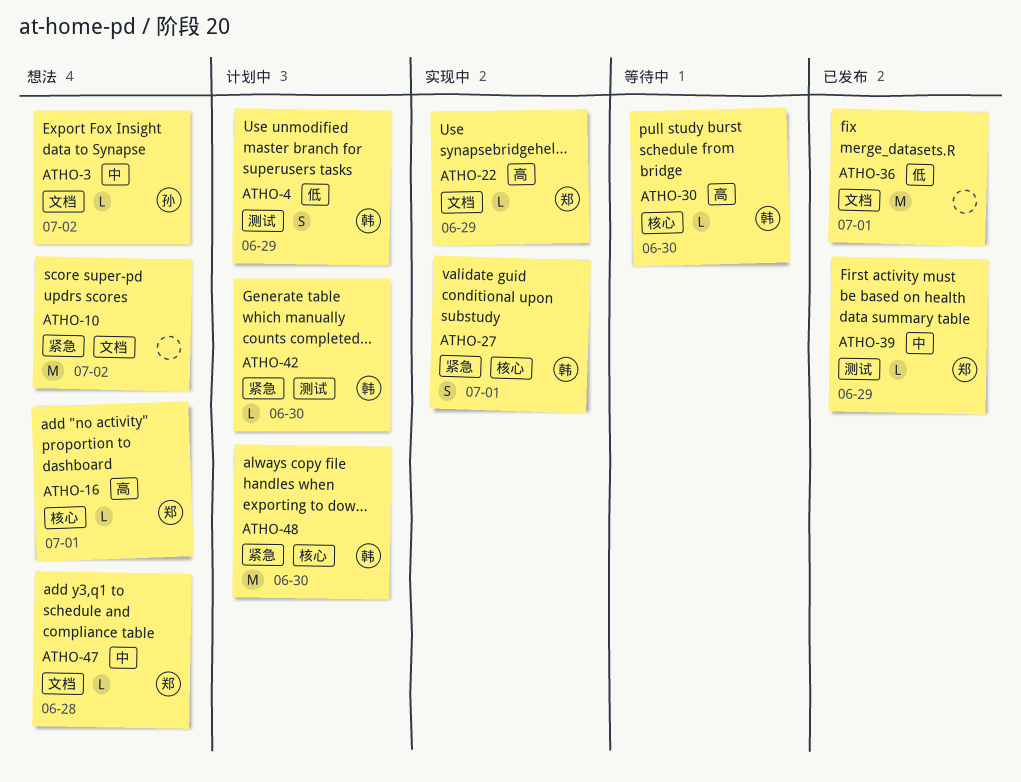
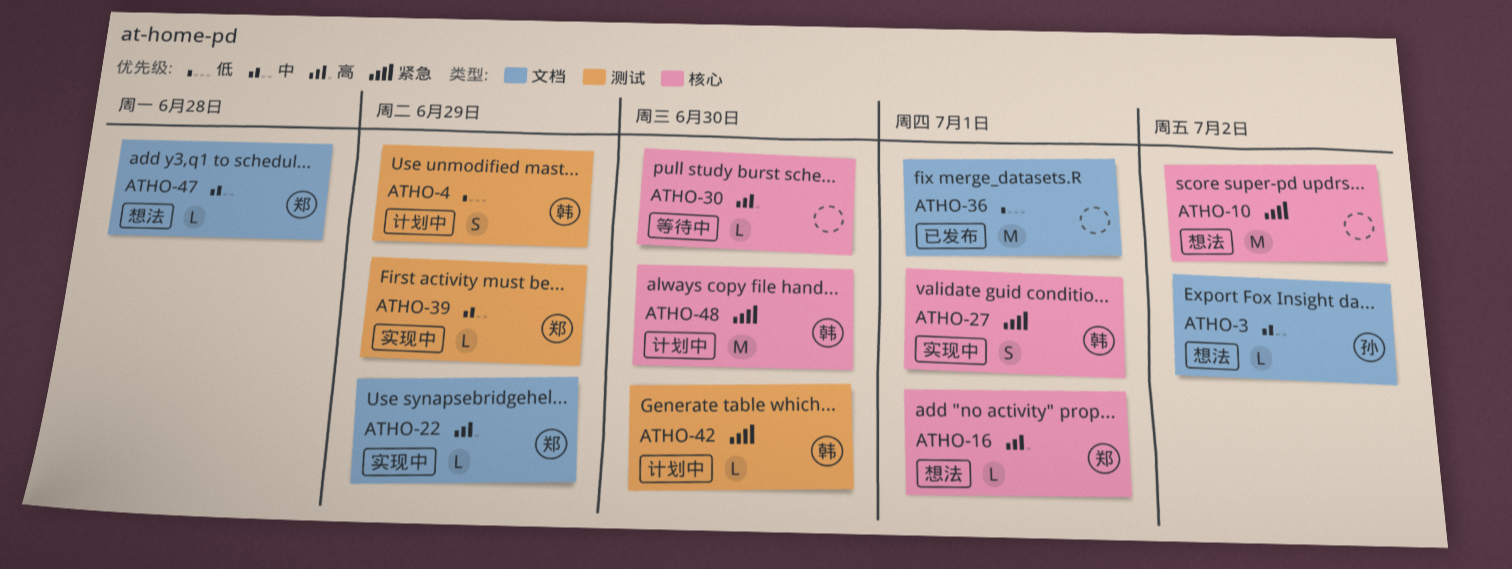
ATHO-10, label: 文档 -> 核心
ATHO-30, owner: 韩 -> none
ATHO-39, status: 已发布 -> 实现中

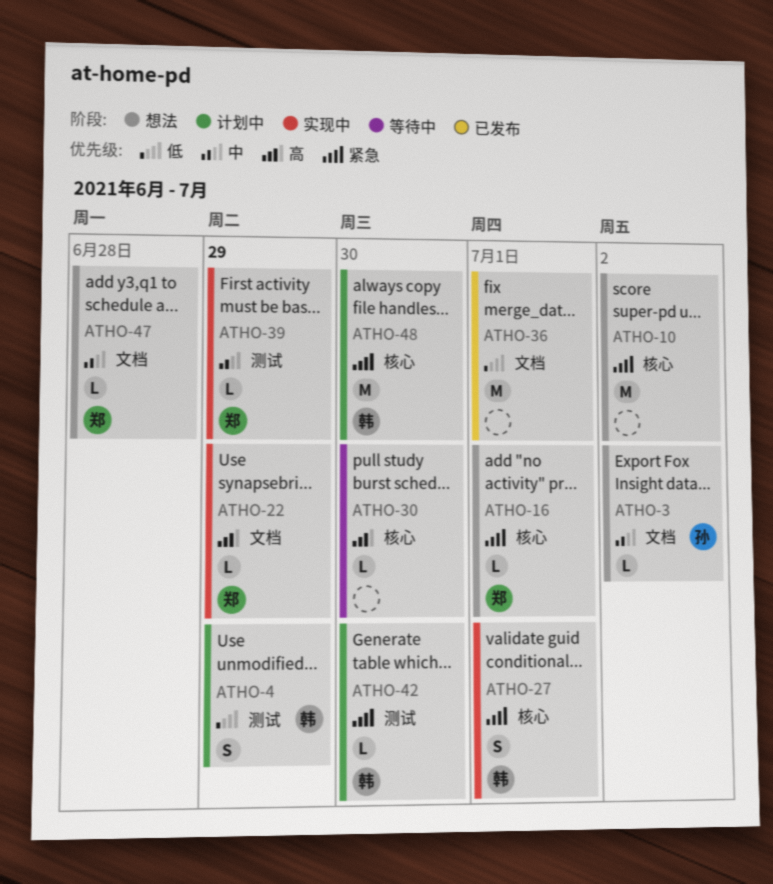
ATHO-16, priority: 高 -> 紧急

